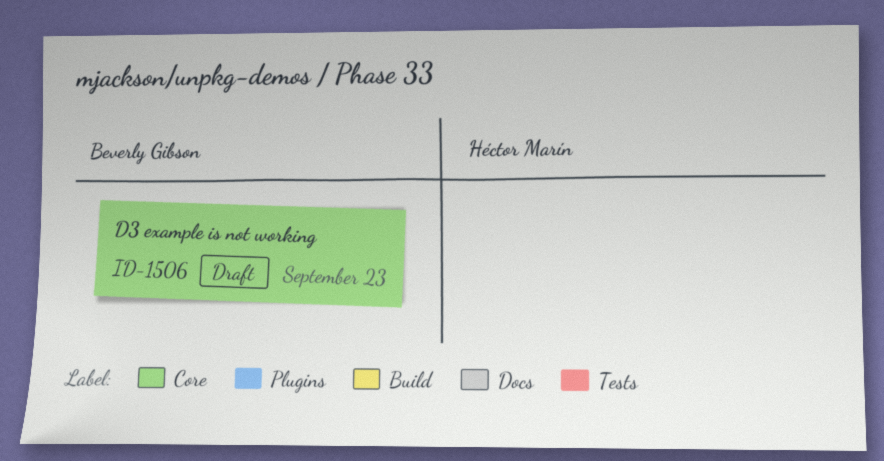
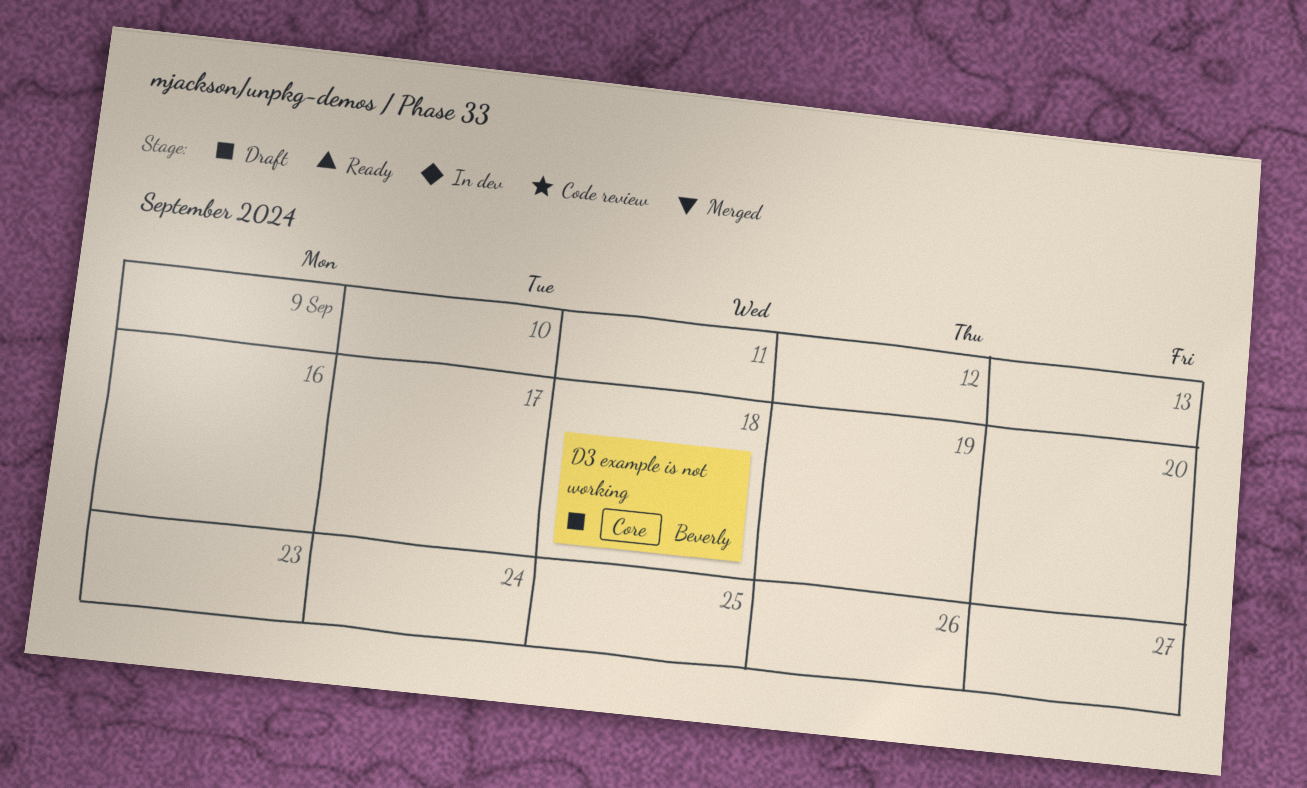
D3 example is not working, due: Sep 23 -> Sep 18

